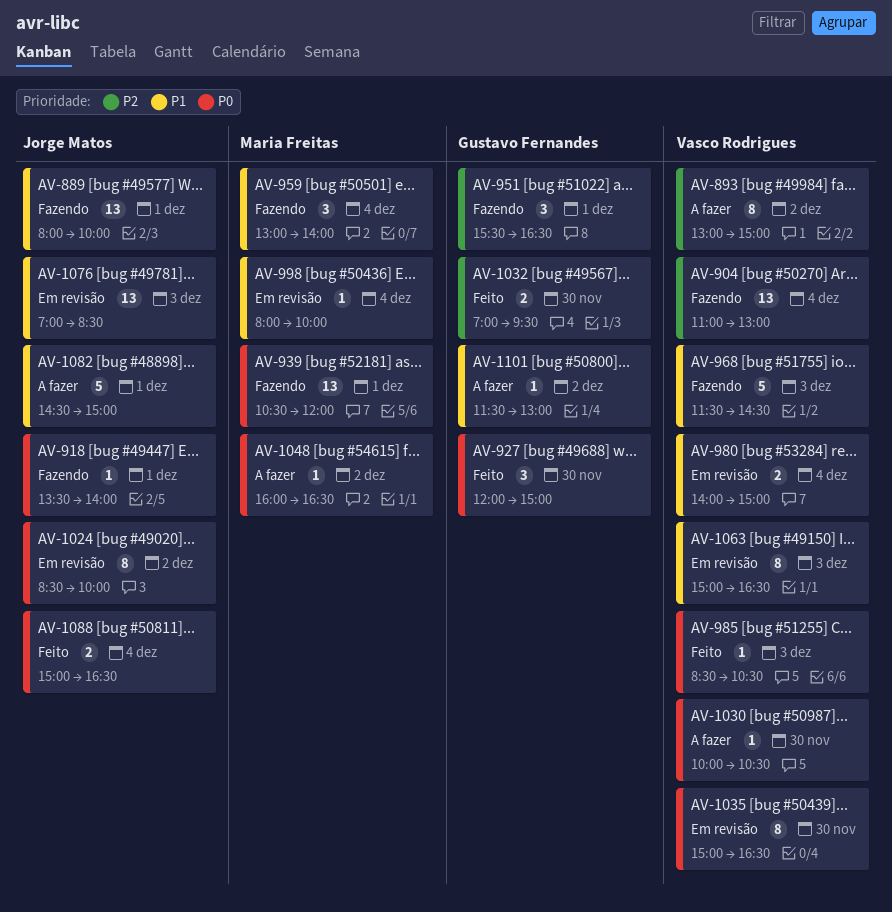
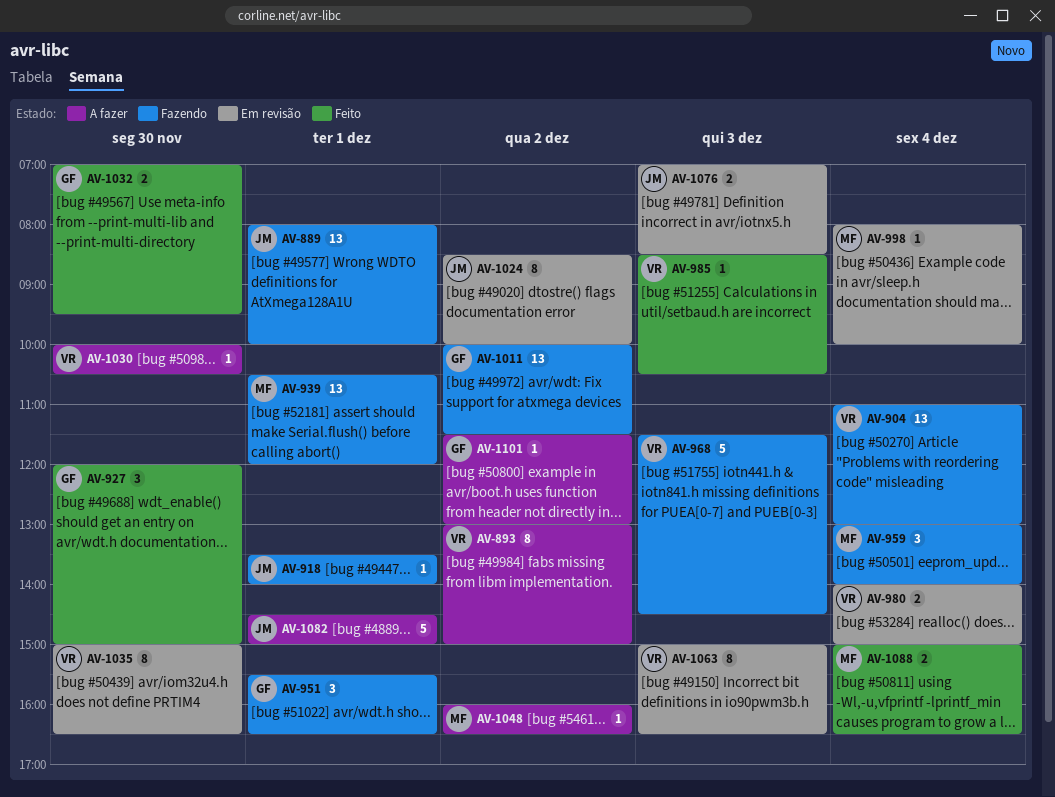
AV-1011: none -> present
AV-1076, estimate: 13 -> 2
AV-1088, owner: Jorge Matos -> Maria Freitas

